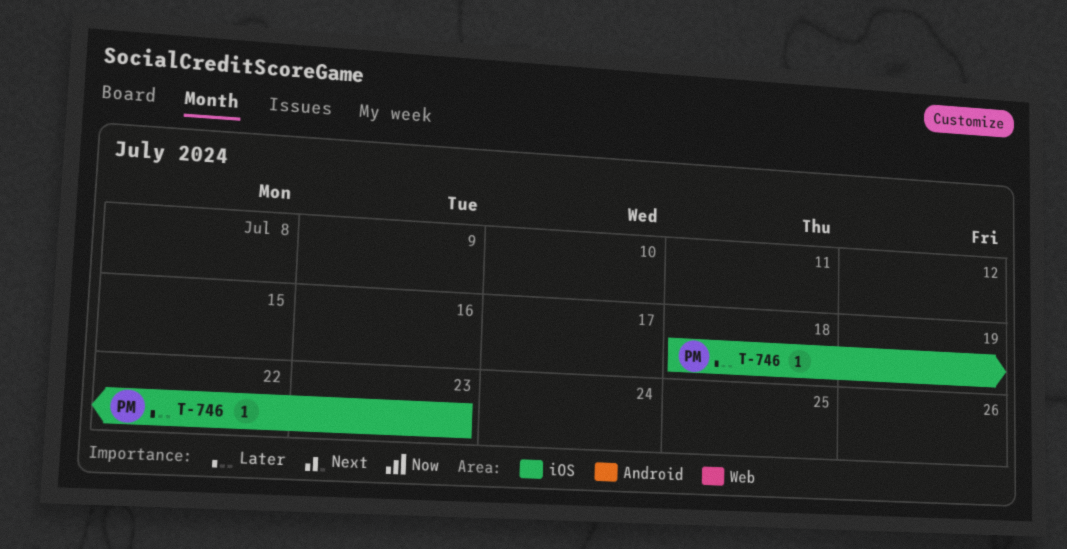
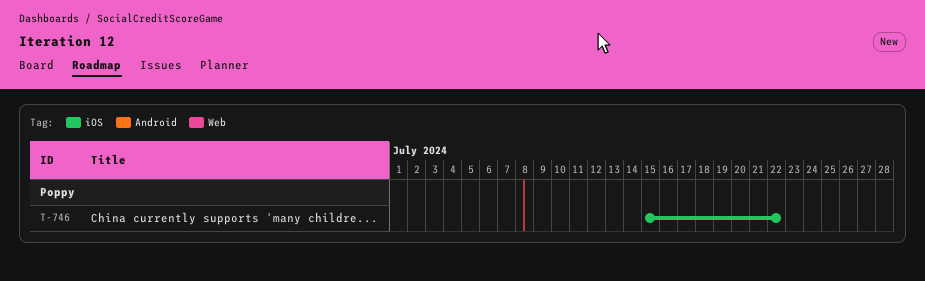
T-746, start: Jul 18 -> Jul 15
T-746, due: Jul 23 -> Jul 22

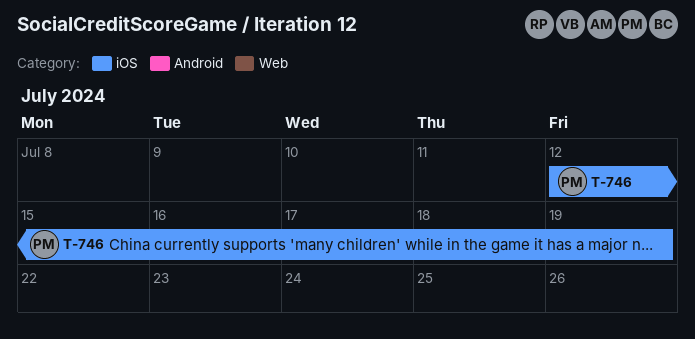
T-746, start: Jul 15 -> Jul 12
T-746, due: Jul 22 -> Jul 19

